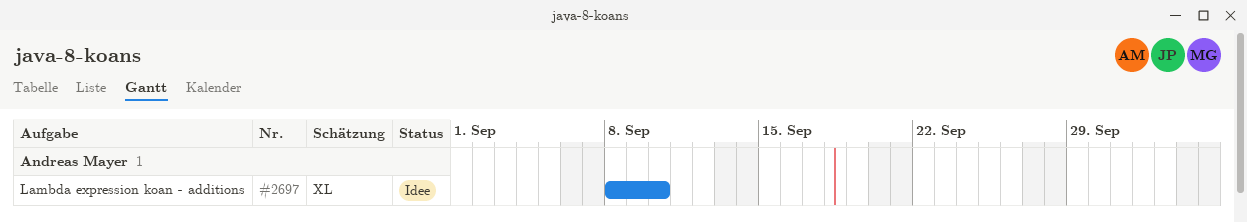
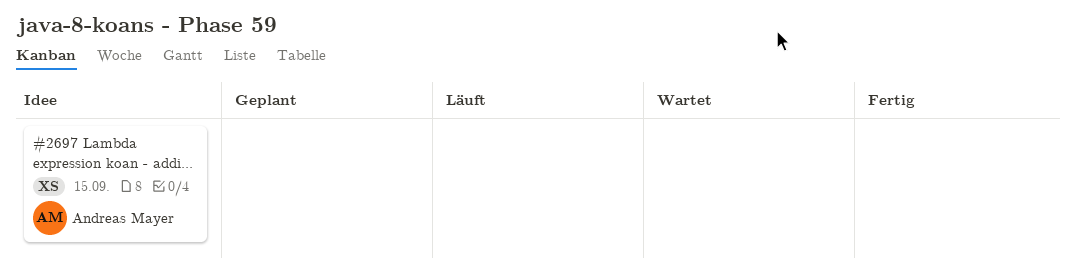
#2697, estimate: XL -> XS
#2697, due: Sep 10 -> Sep 15

